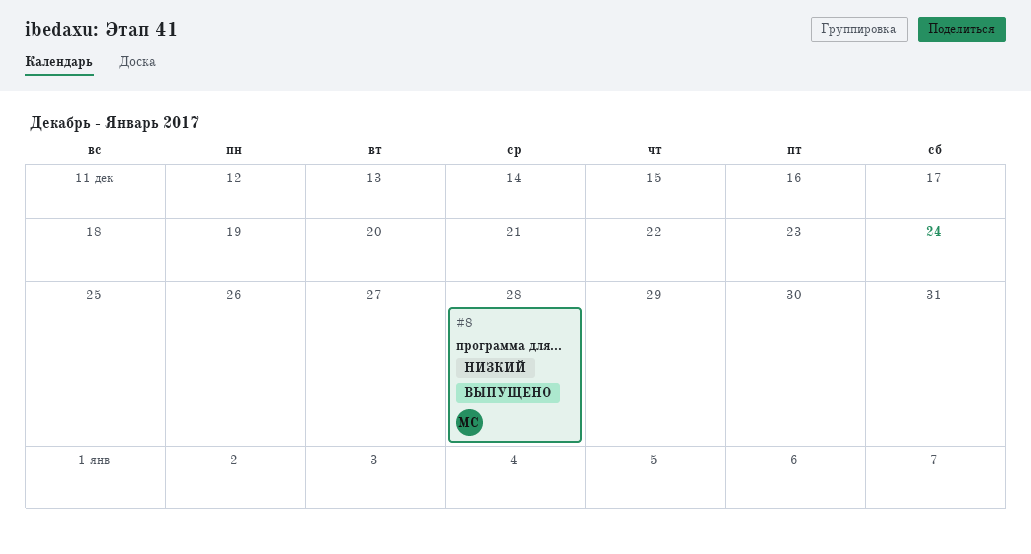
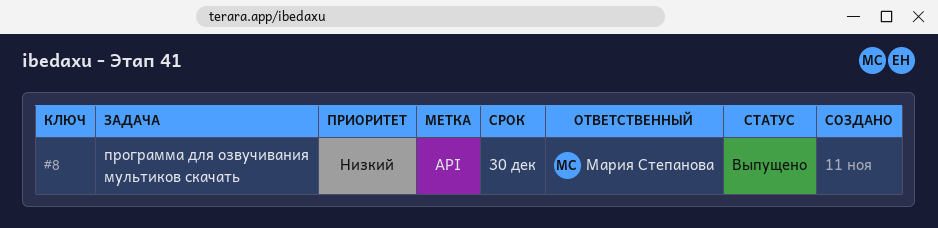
#8, due: Dec 28 -> Dec 30

